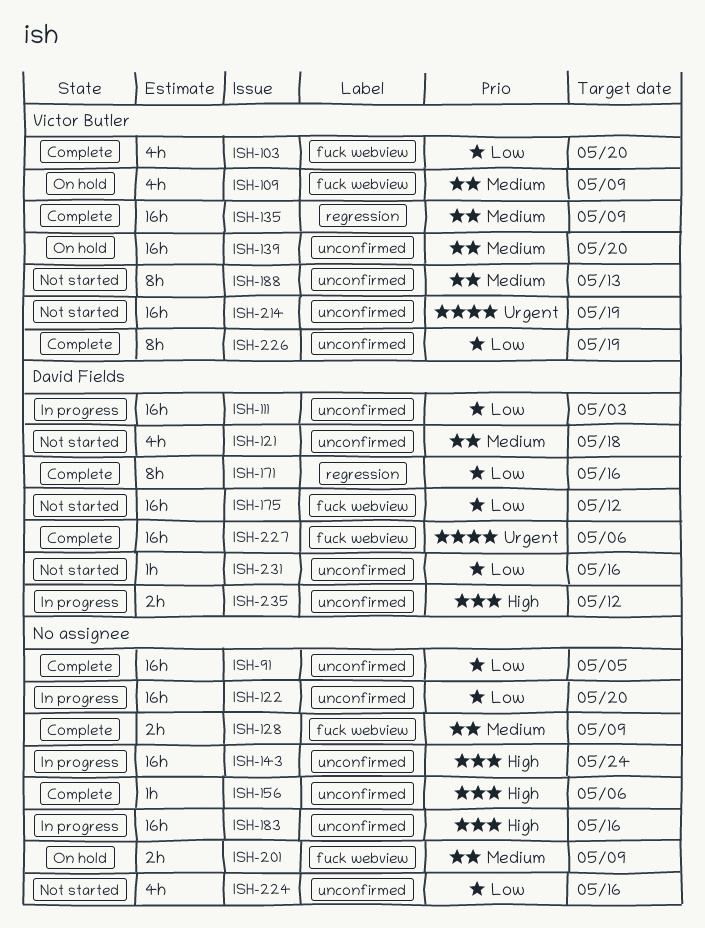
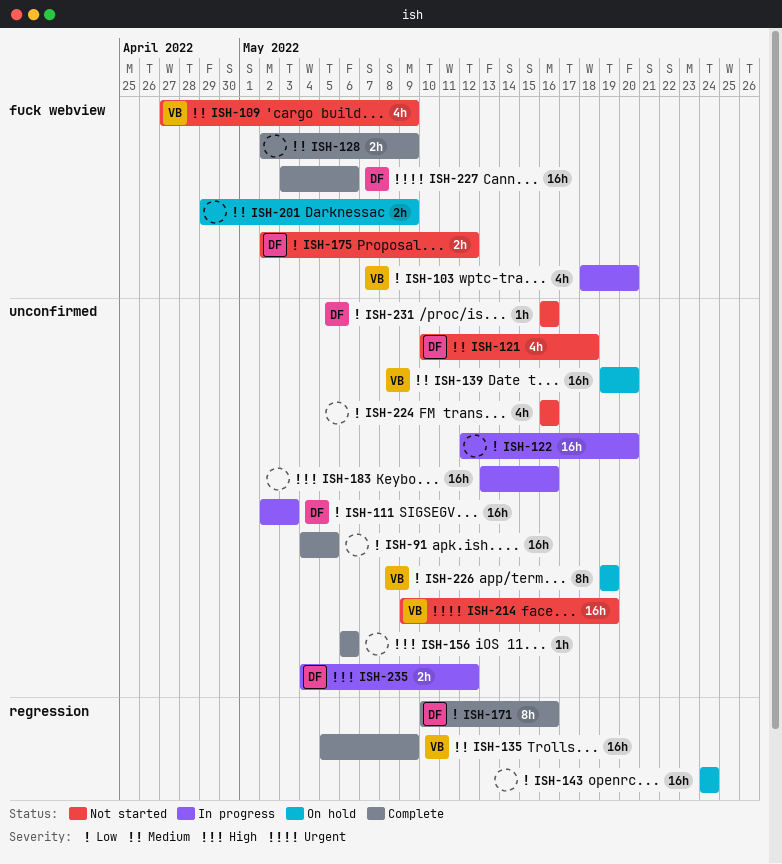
ISH-103, status: Complete -> In progress
ISH-109, status: On hold -> Not started
ISH-143, status: In progress -> On hold
ISH-143, priority: High -> Low
ISH-143, label: unconfirmed -> regression
ISH-175, estimate: 16h -> 2h
ISH-188: present -> none
ISH-226, status: Complete -> On hold

